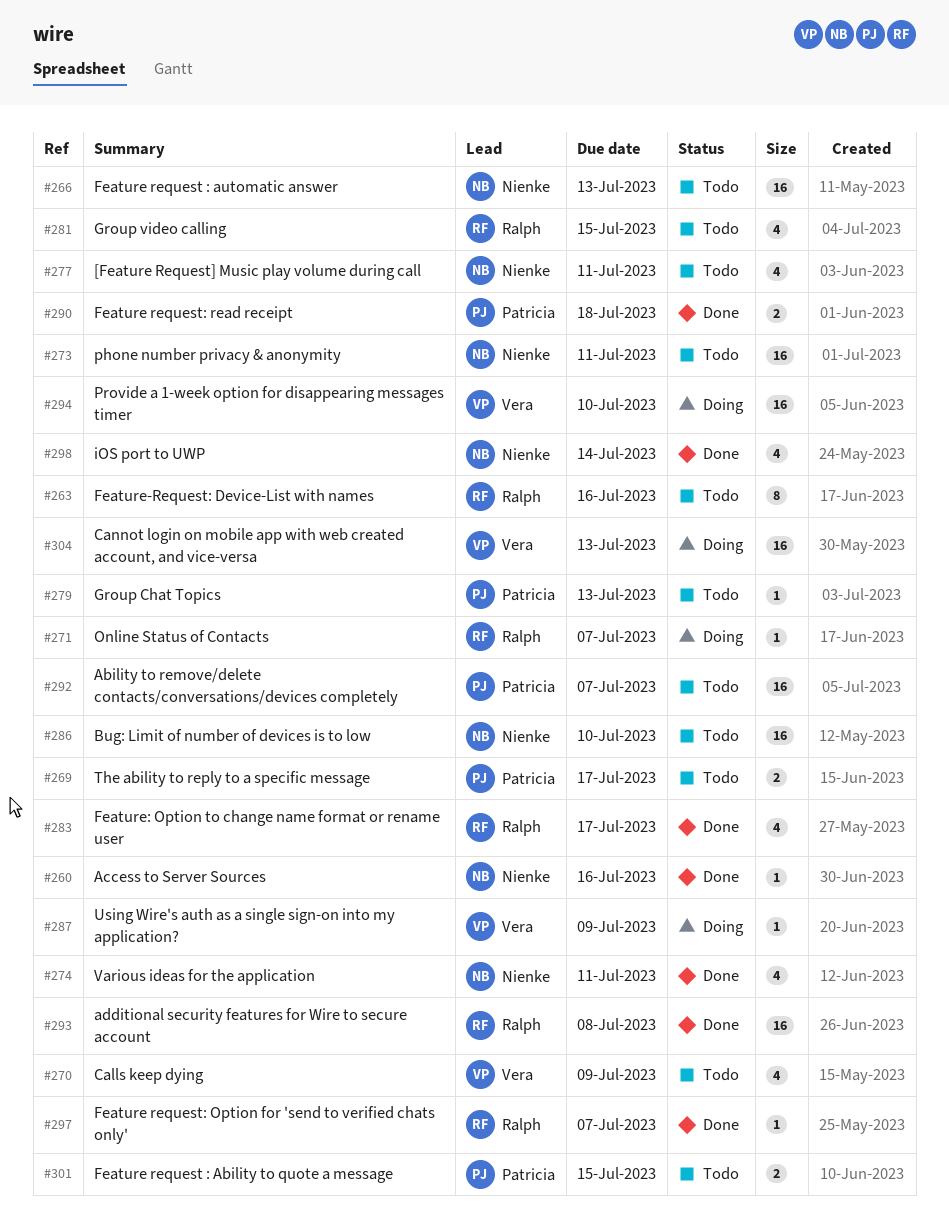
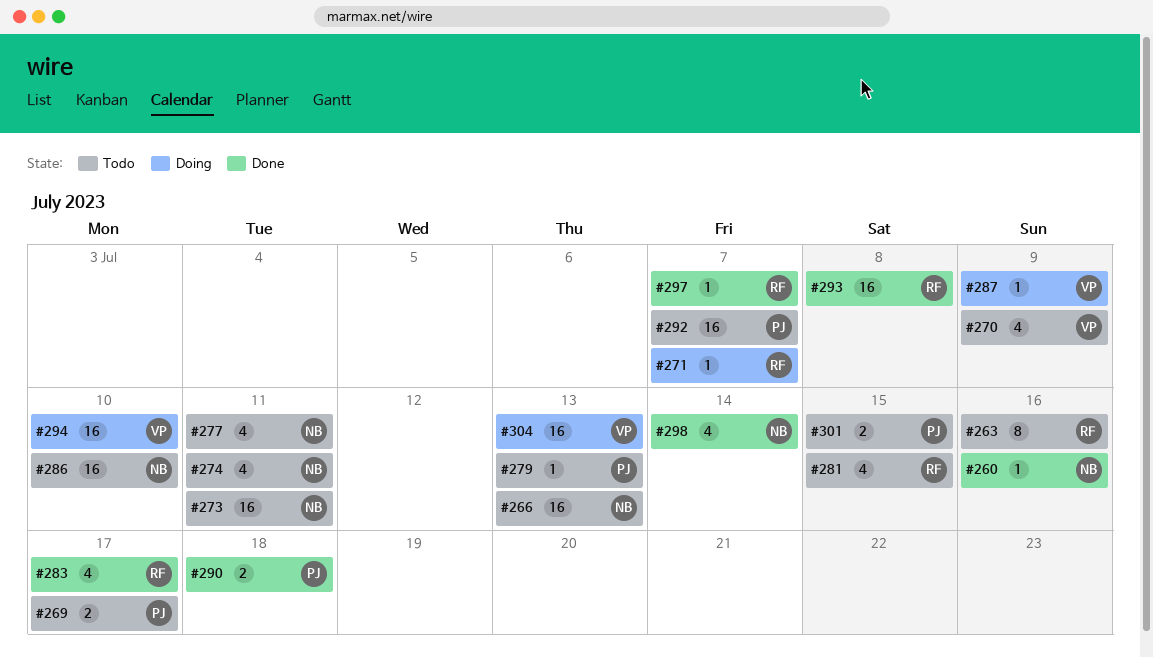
#274, status: Done -> Todo

